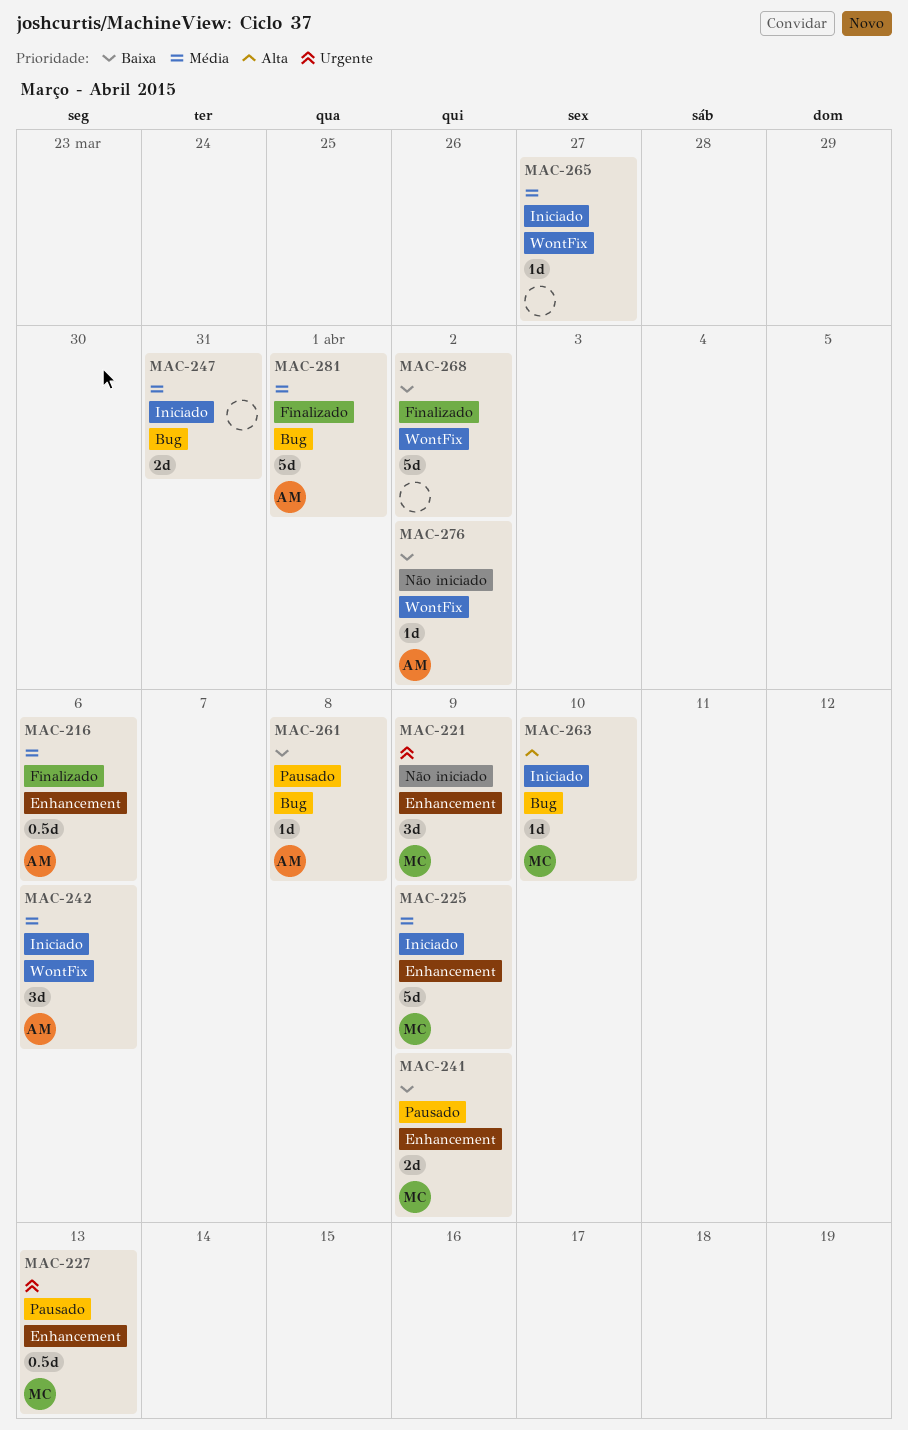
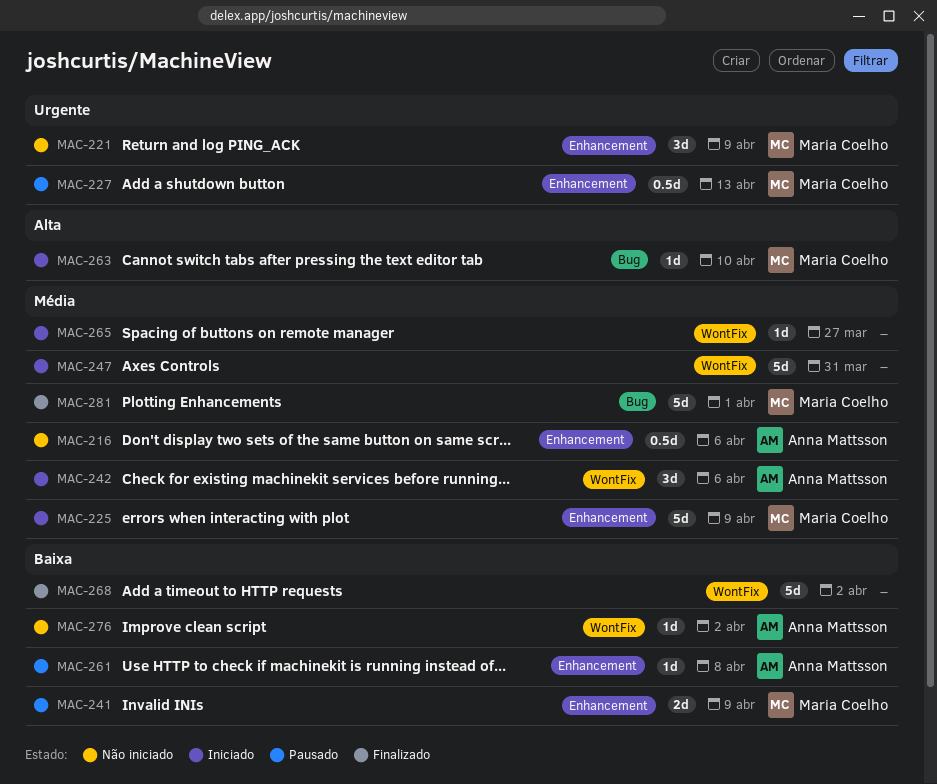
MAC-216, status: Finalizado -> Não iniciado
MAC-247, label: Bug -> WontFix
MAC-247, estimate: 2d -> 5d
MAC-261, label: Bug -> Enhancement
MAC-281, owner: Anna Mattsson -> Maria Coelho

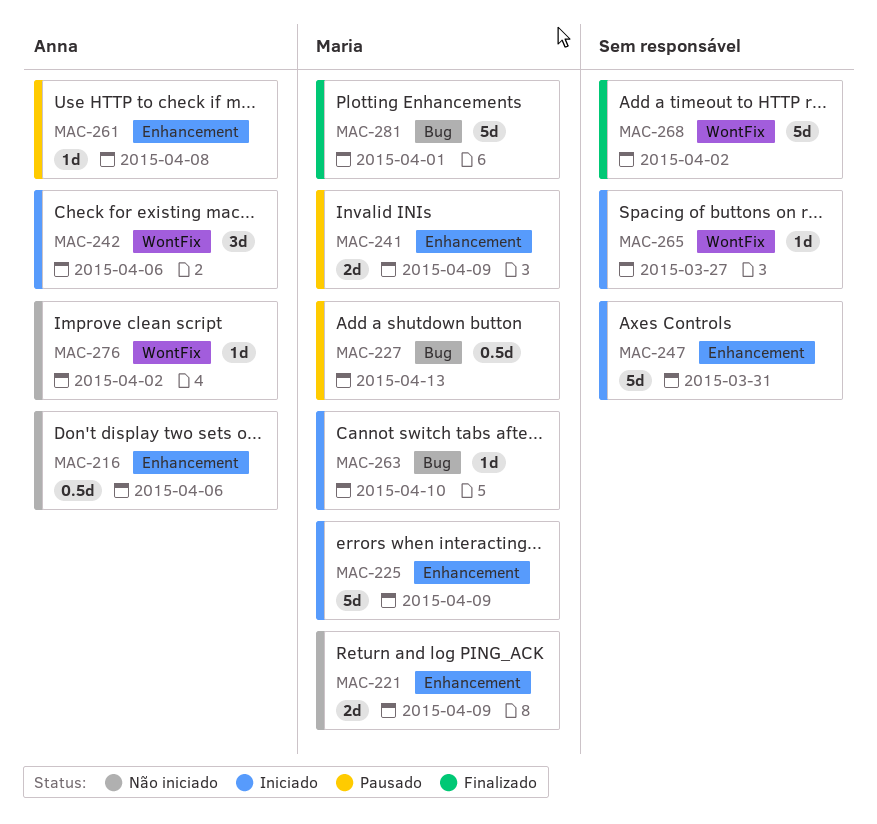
MAC-221, estimate: 3d -> 2d
MAC-227, label: Enhancement -> Bug
MAC-247, label: WontFix -> Enhancement

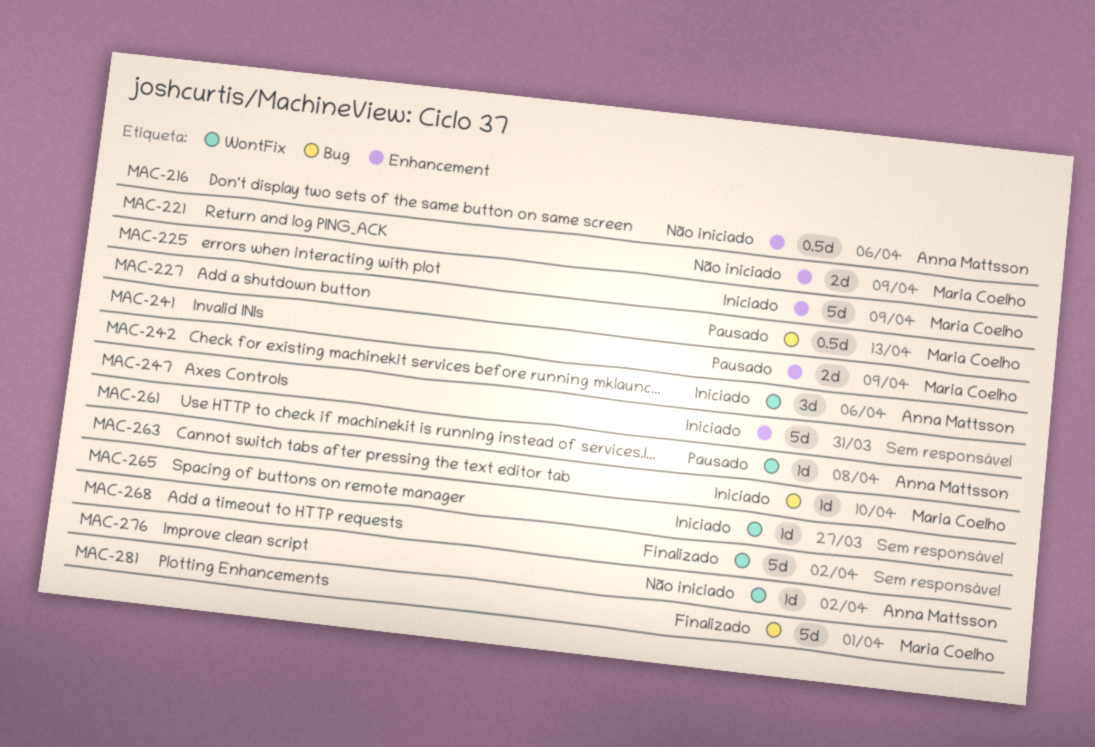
MAC-261, label: Enhancement -> WontFix

